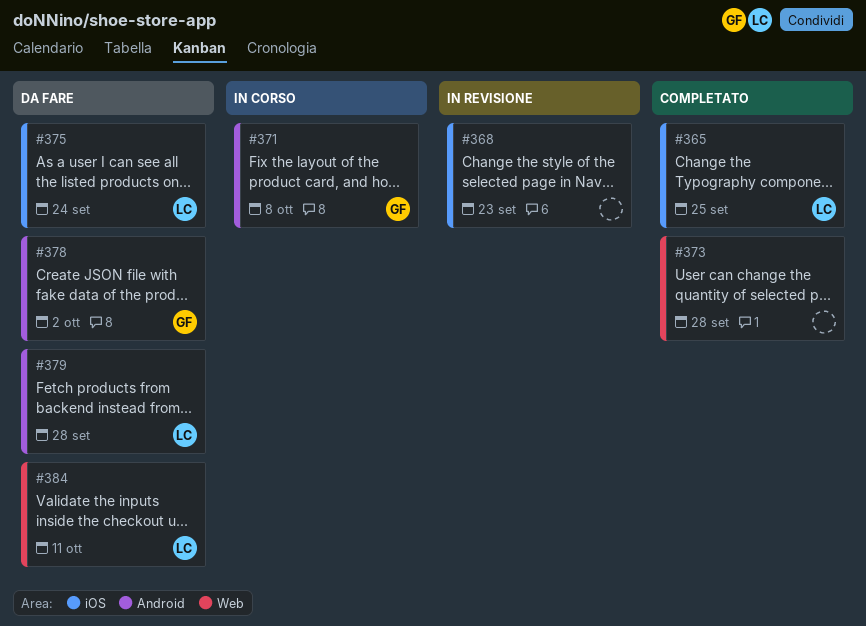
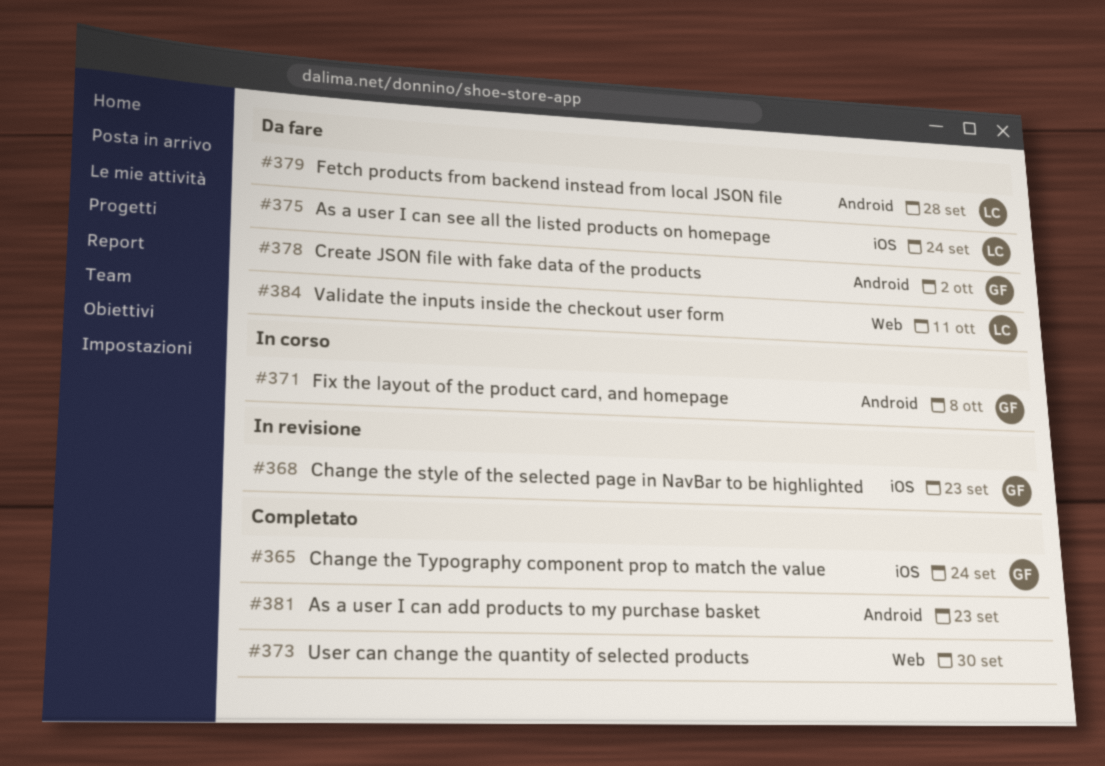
#365, owner: LC -> GF
#365, due: Sep 25 -> Sep 24
#368, owner: none -> GF
#373, due: Sep 28 -> Sep 30
#381: none -> present

